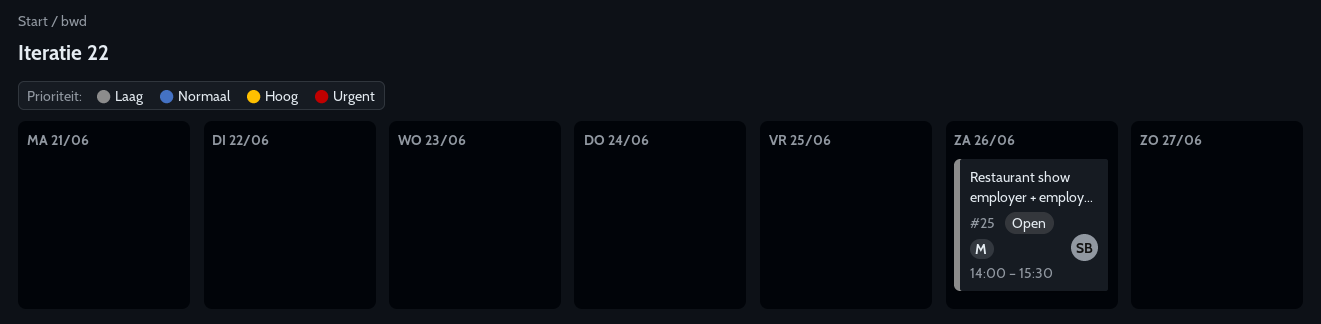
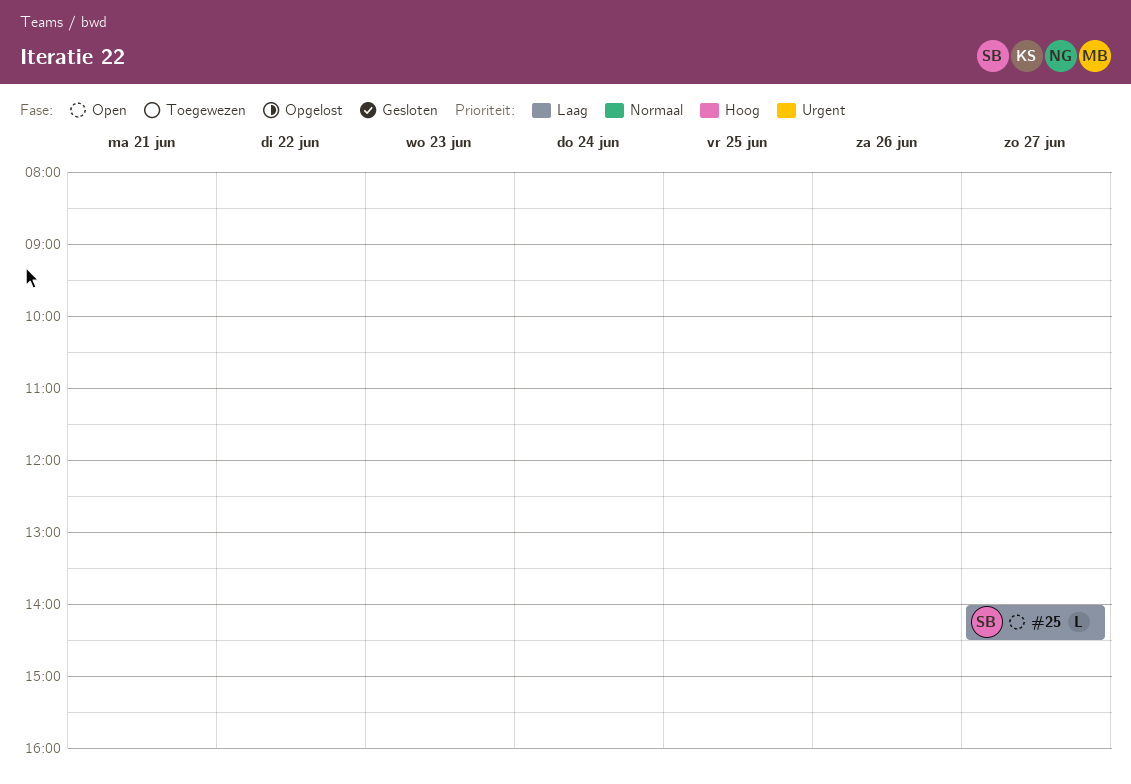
#25, estimate: M -> L
#25, day: Jun 26 -> Jun 27
#25, ends: 15:30 -> 14:30

